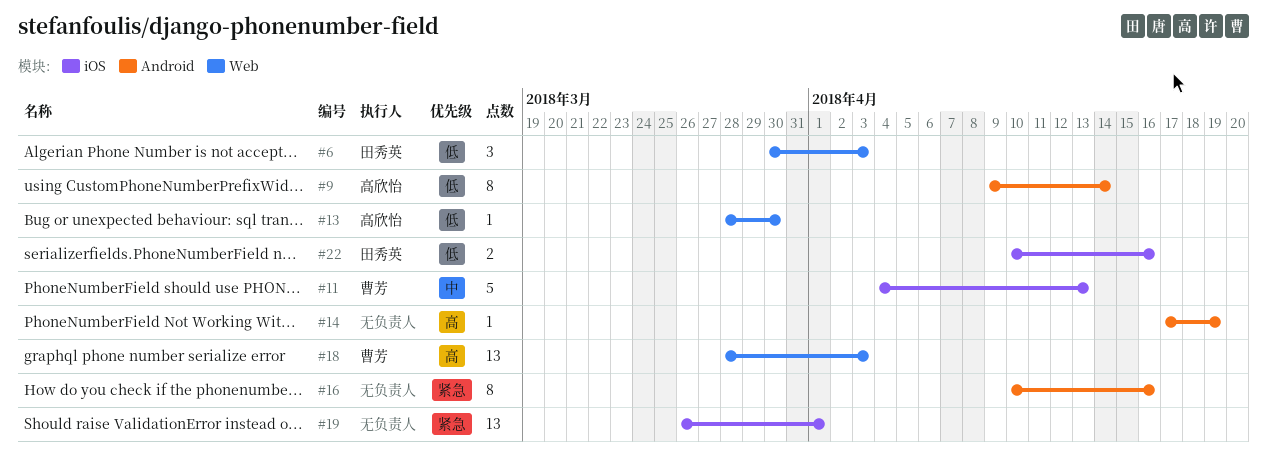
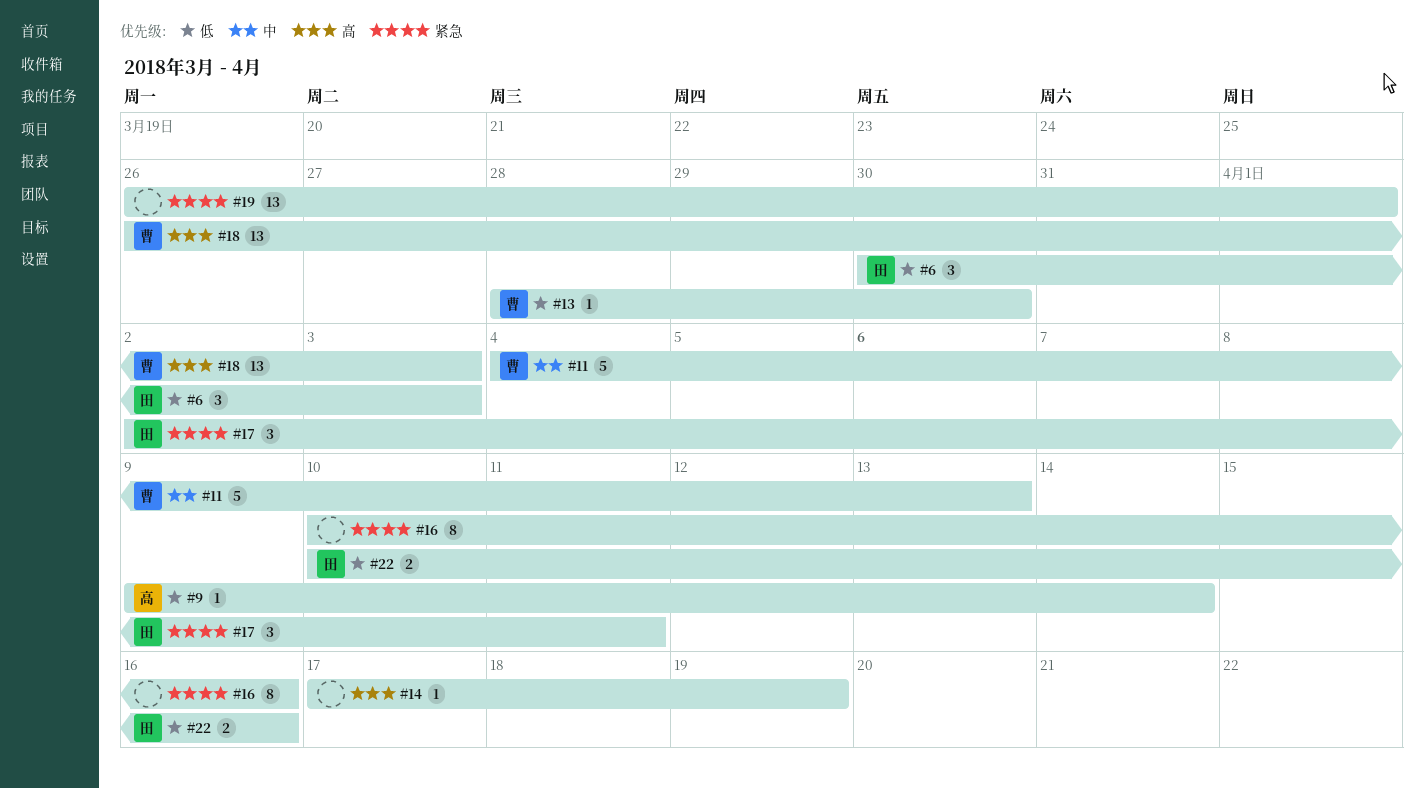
#9, estimate: 8 -> 1
#13, owner: 高欣怡 -> 曹芳
#17: none -> present
#18, start: Mar 28 -> Mar 26

